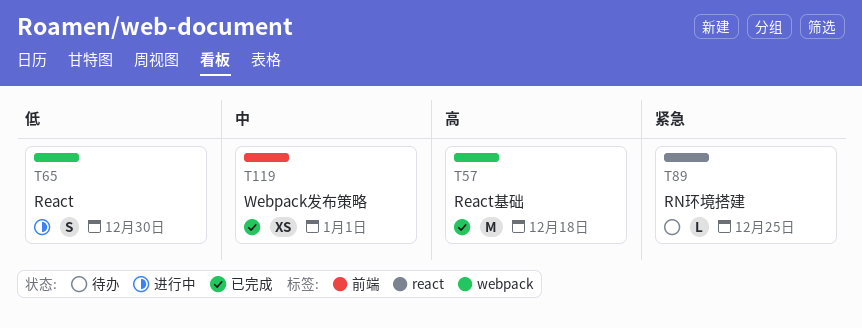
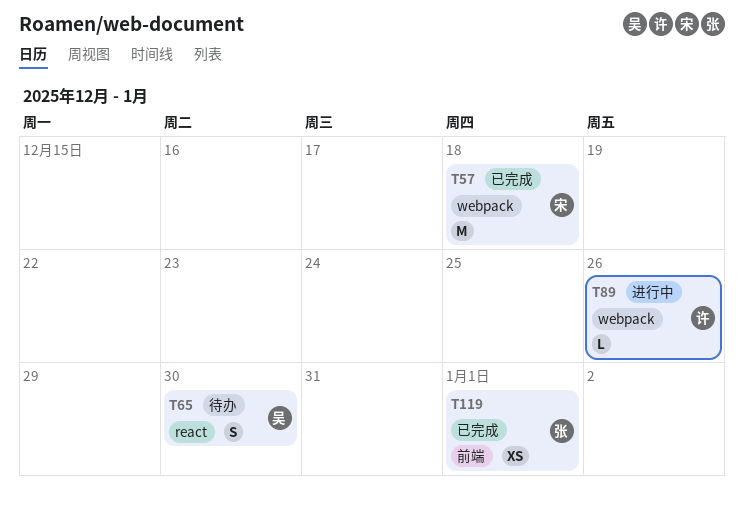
T65, status: 进行中 -> 待办
T65, label: webpack -> react
T89, status: 待办 -> 进行中
T89, label: react -> webpack
T89, due: Dec 25 -> Dec 26

